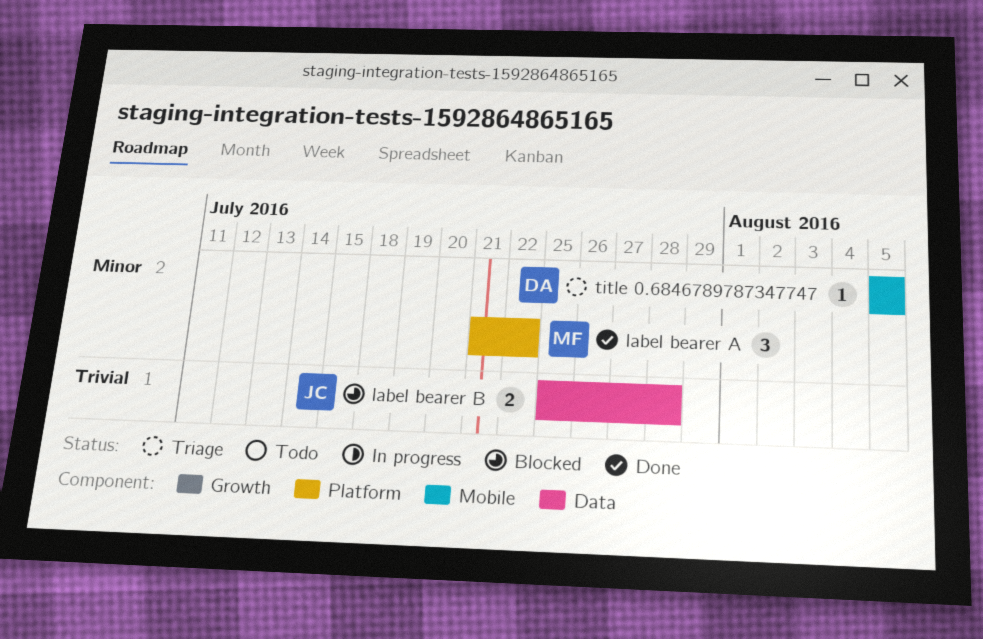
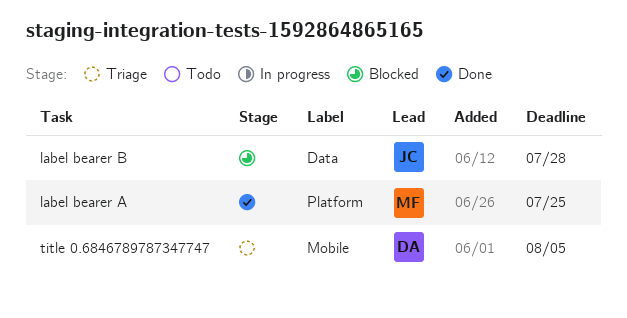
label bearer A, due: Jul 22 -> Jul 25

